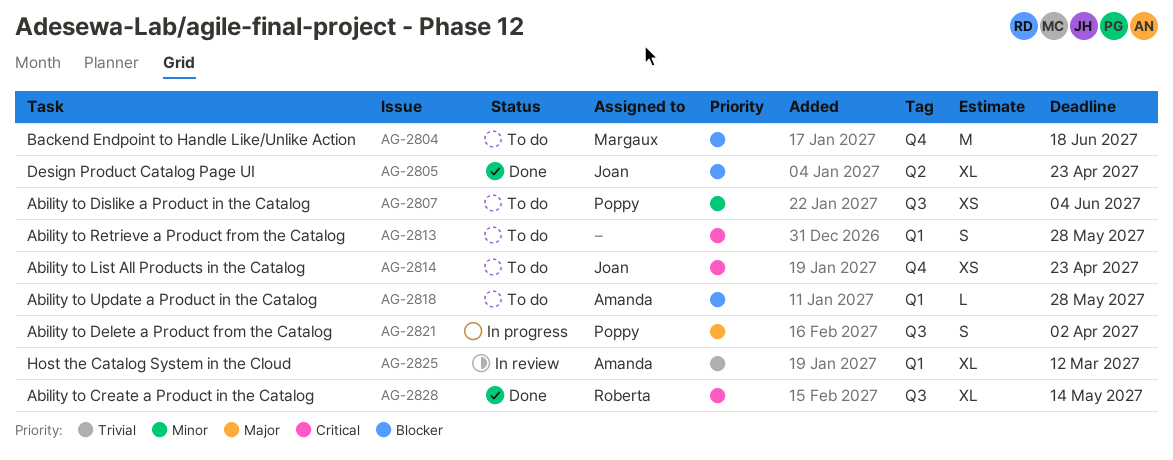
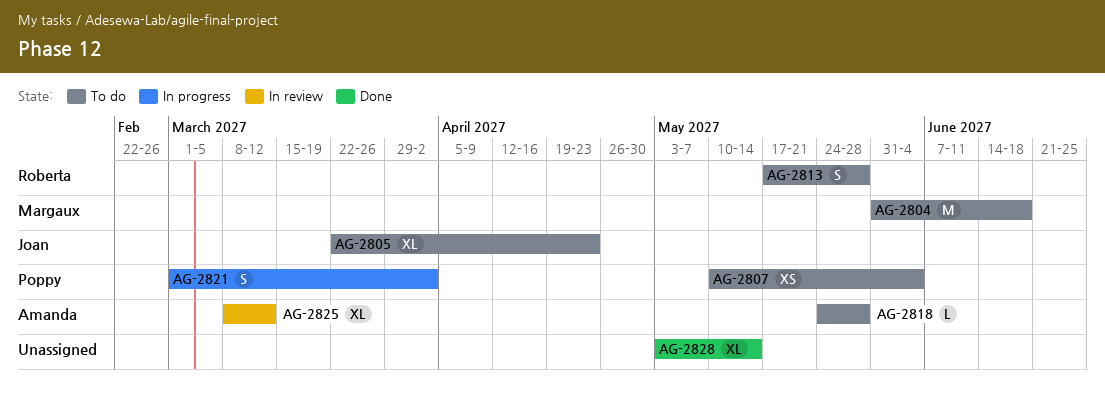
AG-2805, status: Done -> To do
AG-2813, owner: none -> Roberta
AG-2814: present -> none
AG-2828, owner: Roberta -> none

